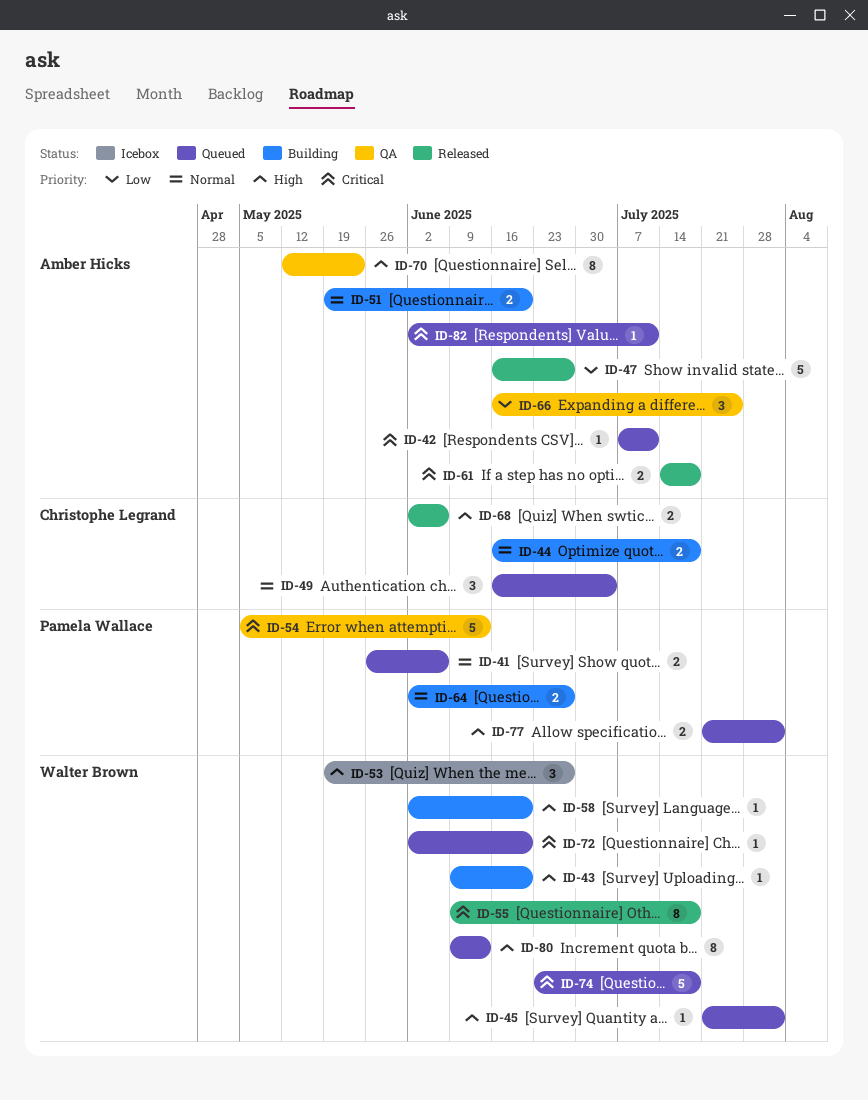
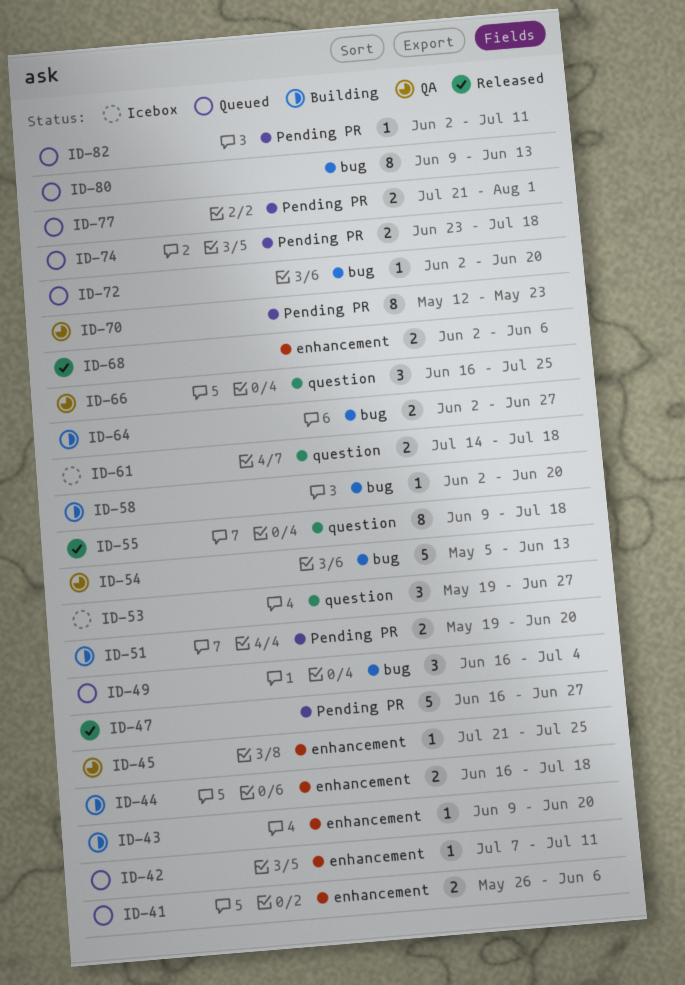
ID-45, status: Queued -> QA
ID-45, due: Aug 1 -> Jul 25
ID-61, status: Released -> Icebox
ID-74, estimate: 5 -> 2

